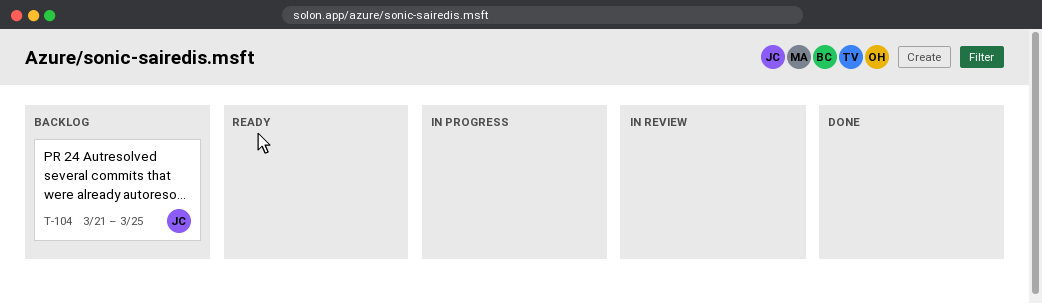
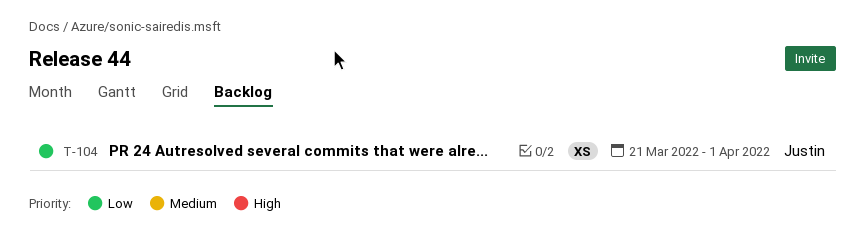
T-104, due: Mar 25 -> Apr 1

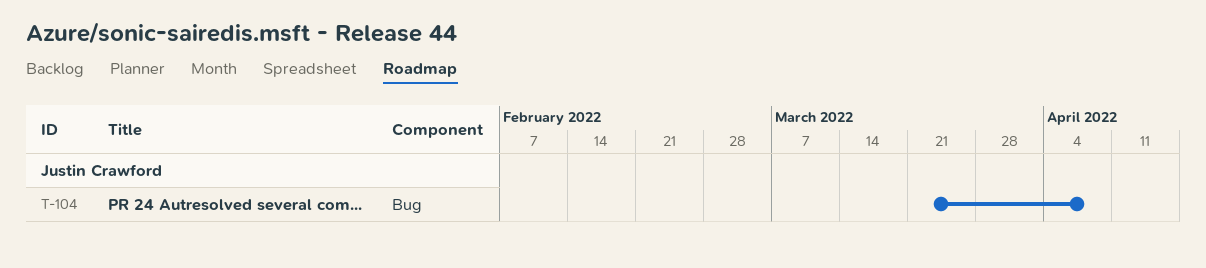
T-104, due: Apr 1 -> Apr 8

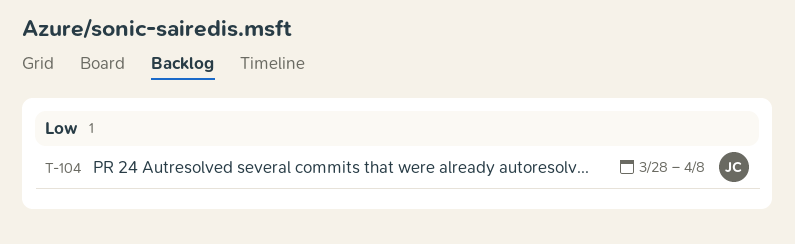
T-104, start: Mar 21 -> Mar 28

